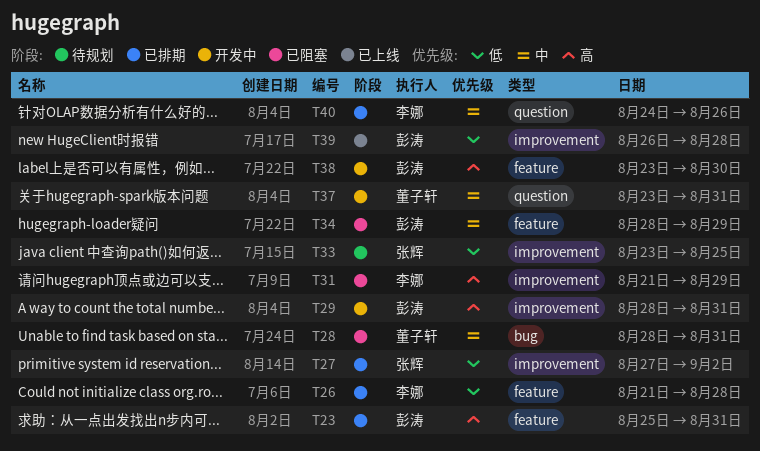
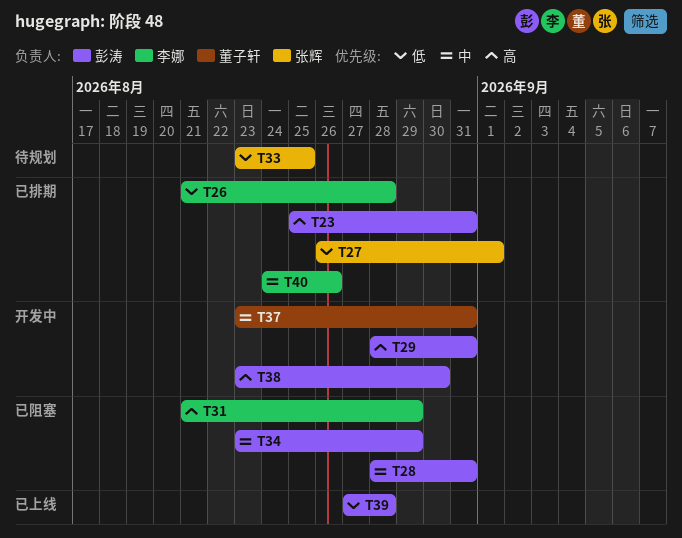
T27, start: Aug 27 -> Aug 26
T27, due: Sep 2 -> Sep 1
T28, owner: 董子轩 -> 彭涛
T34, start: Aug 28 -> Aug 23
T39, start: Aug 26 -> Aug 27

